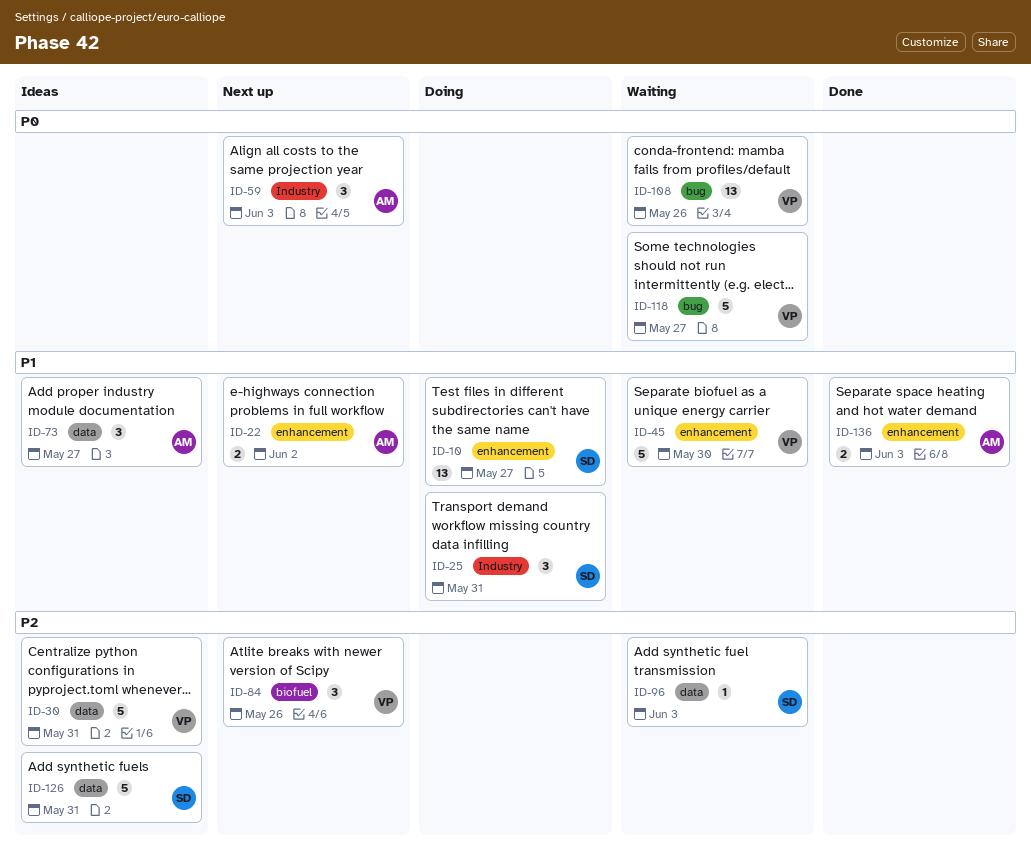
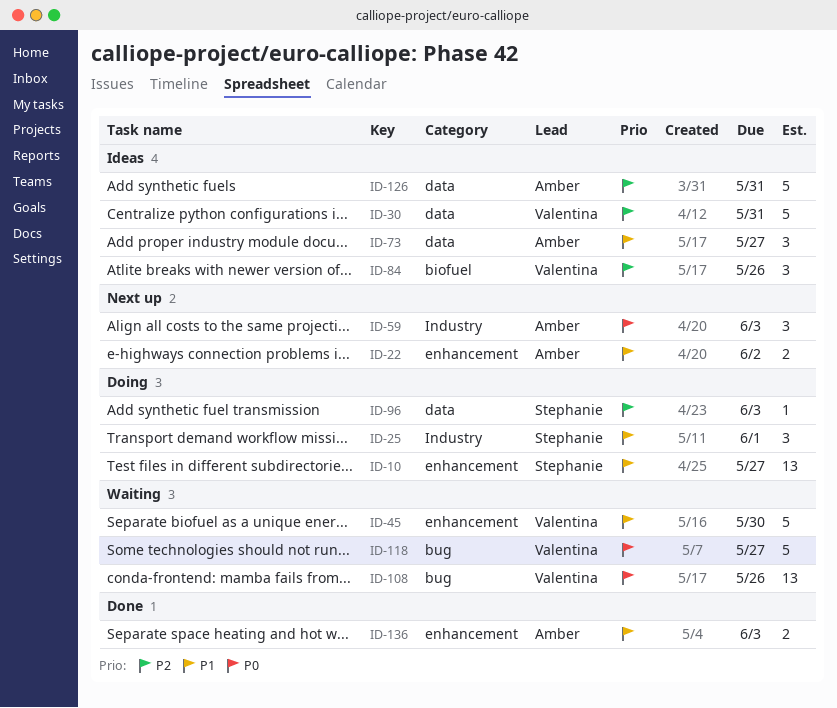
ID-25, due: May 31 -> Jun 1
ID-84, status: Next up -> Ideas
ID-96, status: Waiting -> Doing
ID-126, owner: Stephanie -> Amber

